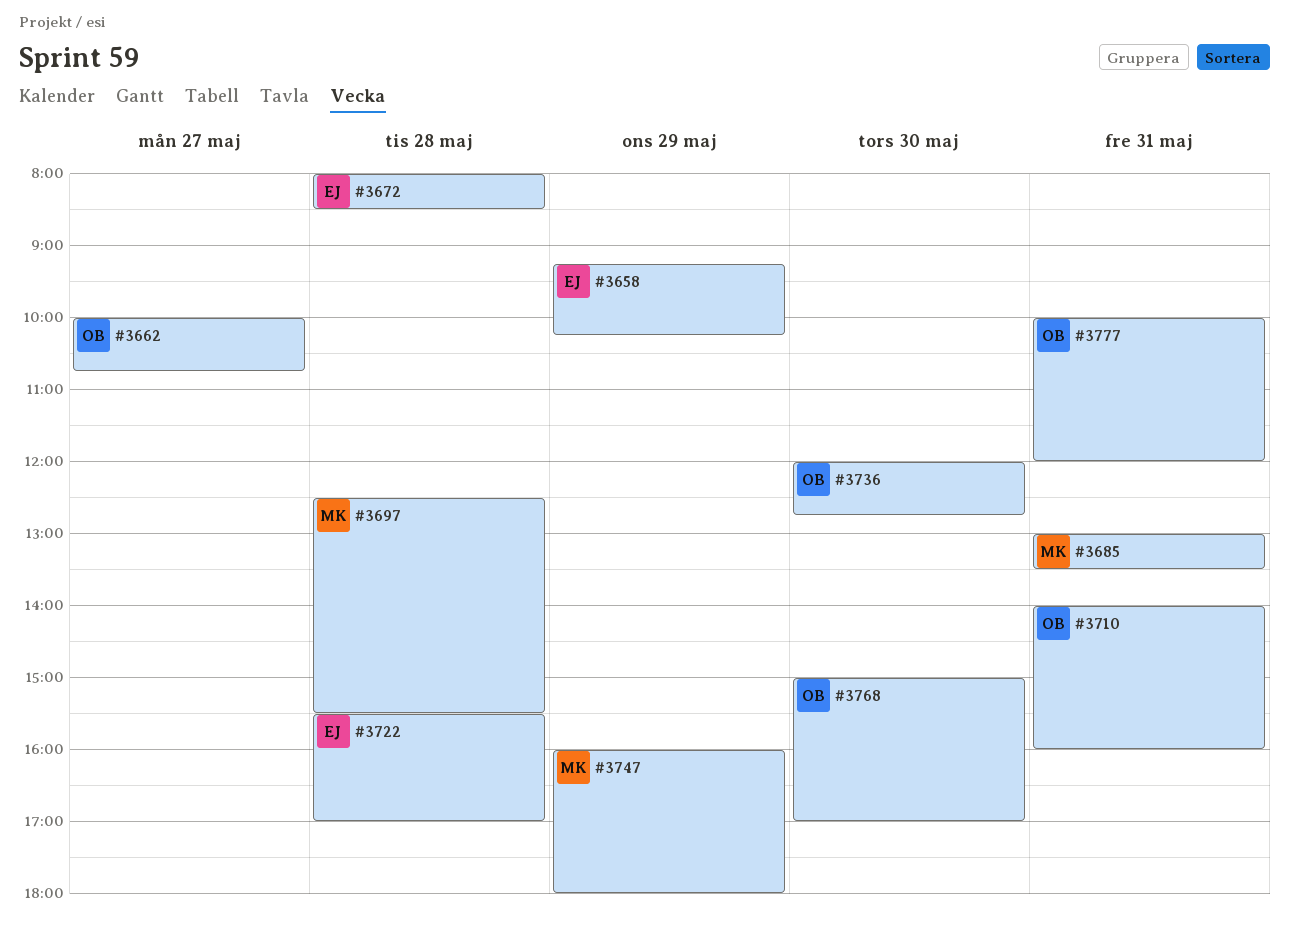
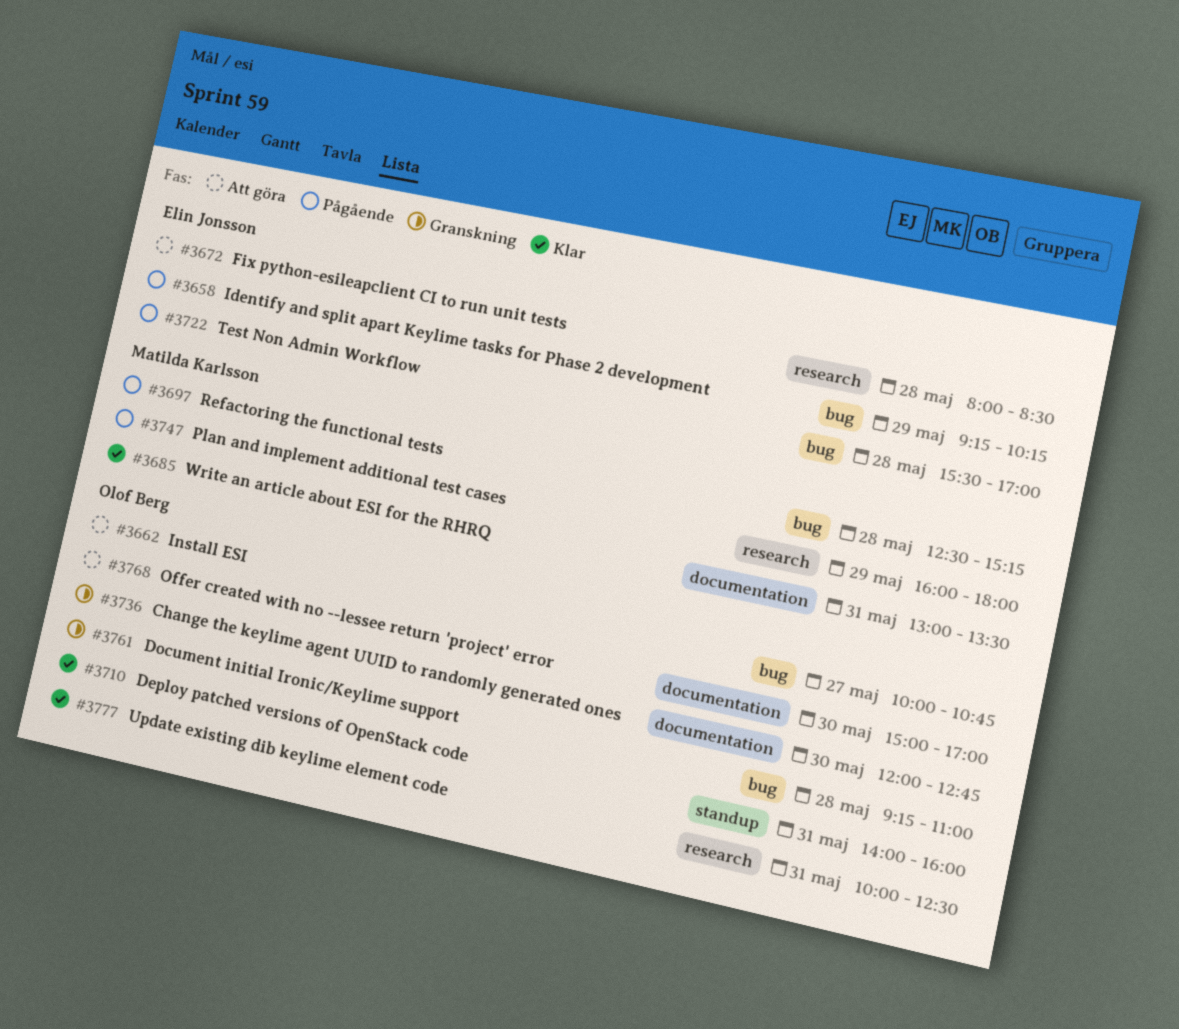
#3697, ends: 15:30 -> 15:15
#3761: none -> present
#3777, ends: 12:00 -> 12:30

